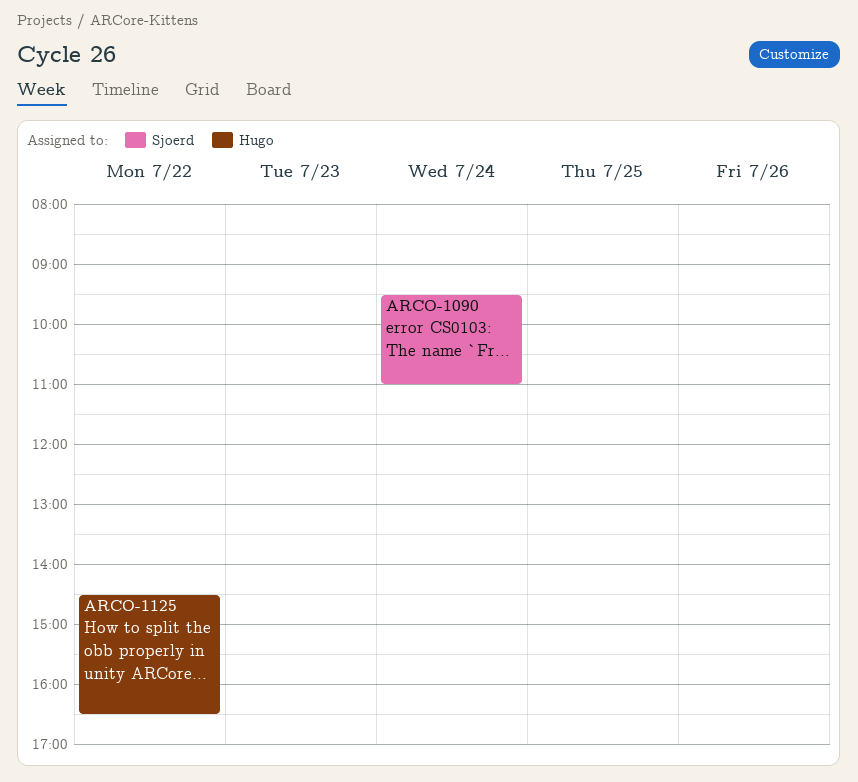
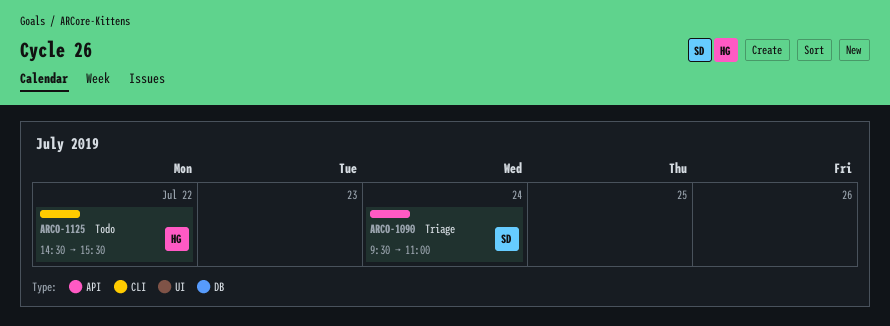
ARCO-1125, ends: 16:30 -> 15:30

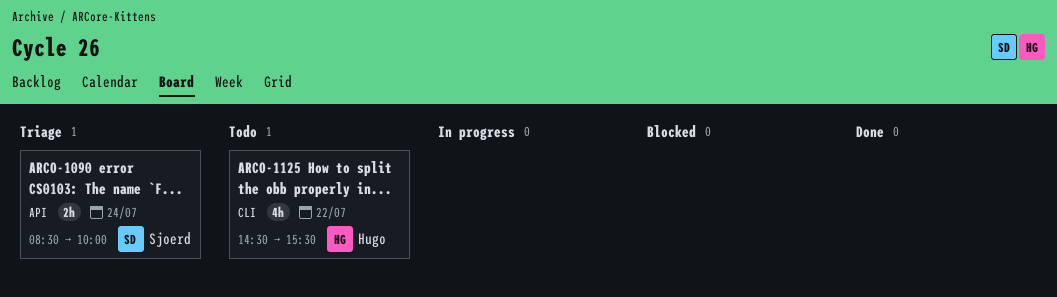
ARCO-1090, begins: 09:30 -> 08:30
ARCO-1090, ends: 11:00 -> 10:00

